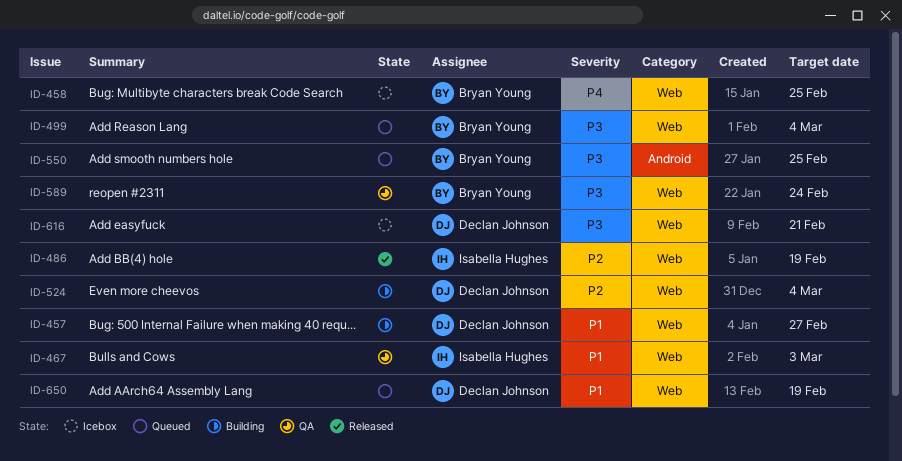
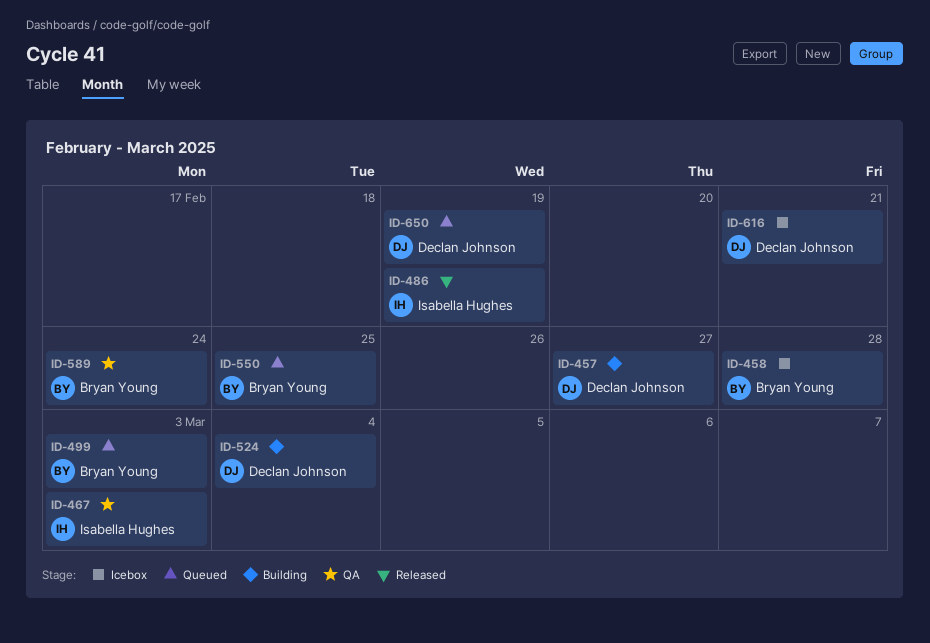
ID-458, due: Feb 25 -> Feb 28
ID-499, due: Mar 4 -> Mar 3

